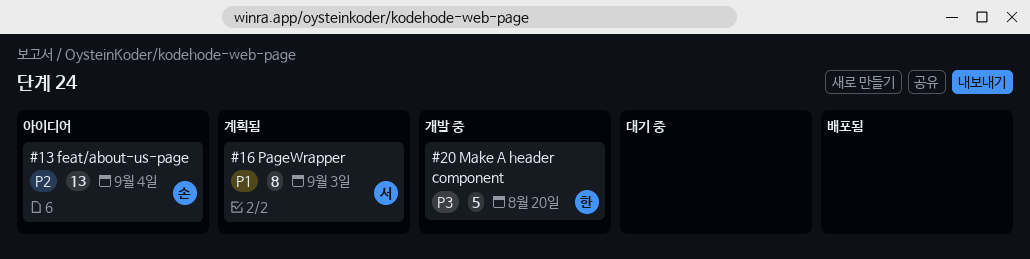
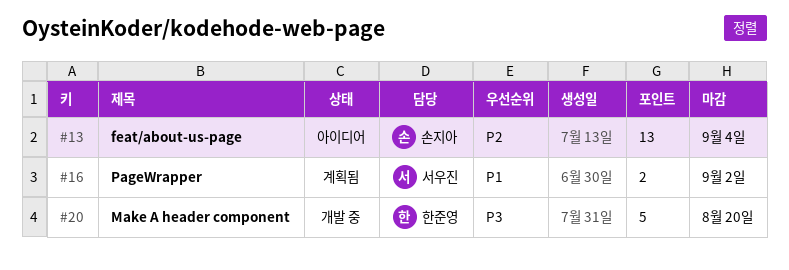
#16, estimate: 8 -> 2
#16, due: Sep 3 -> Sep 2

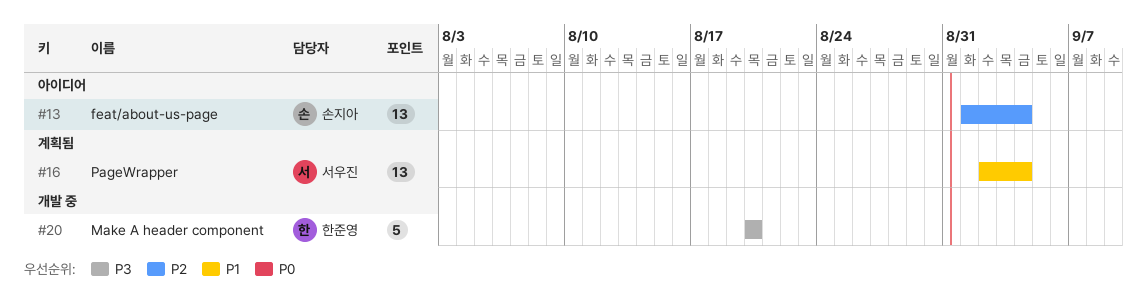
#16, estimate: 2 -> 13
#16, due: Sep 2 -> Sep 4

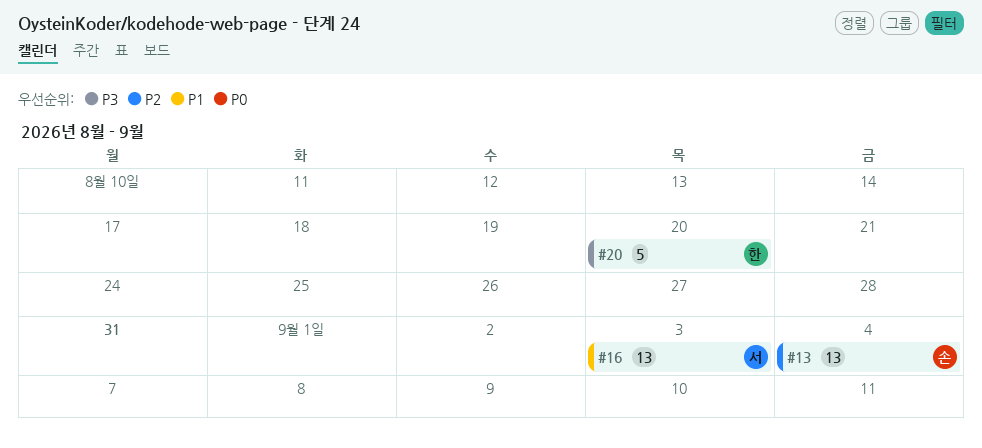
#16, due: Sep 4 -> Sep 3

